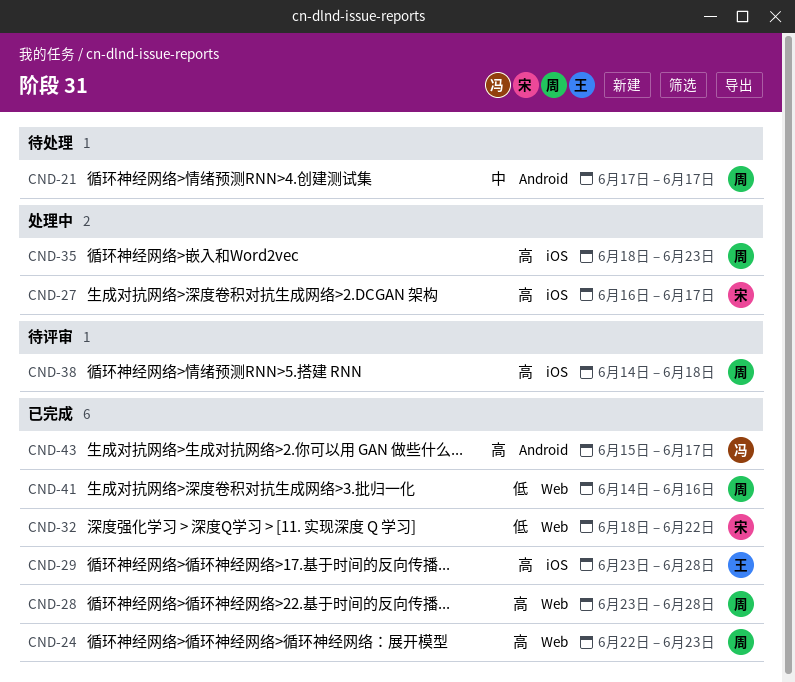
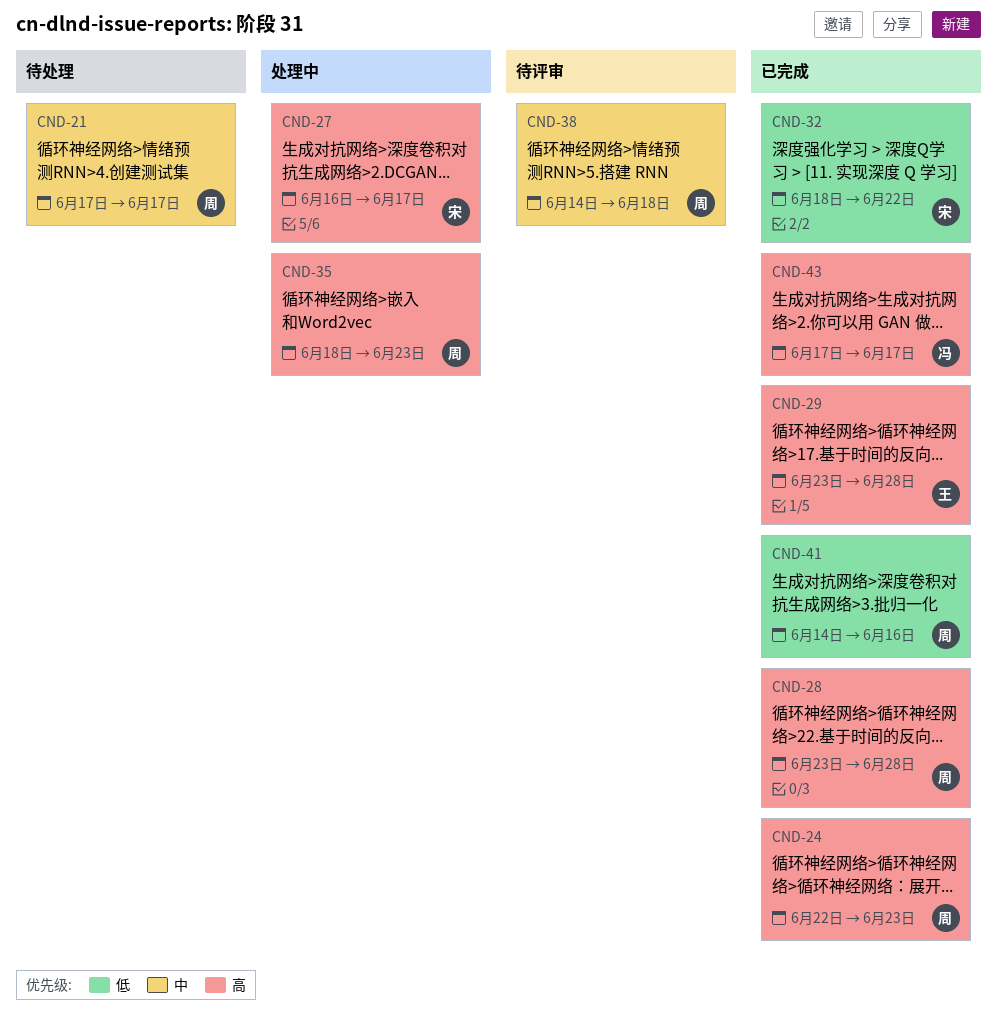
CND-38, priority: 高 -> 中
CND-43, start: Jun 15 -> Jun 17

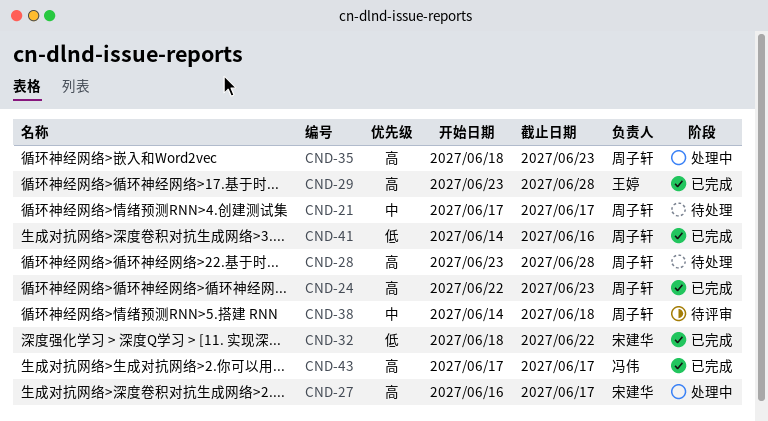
CND-28, status: 已完成 -> 待处理

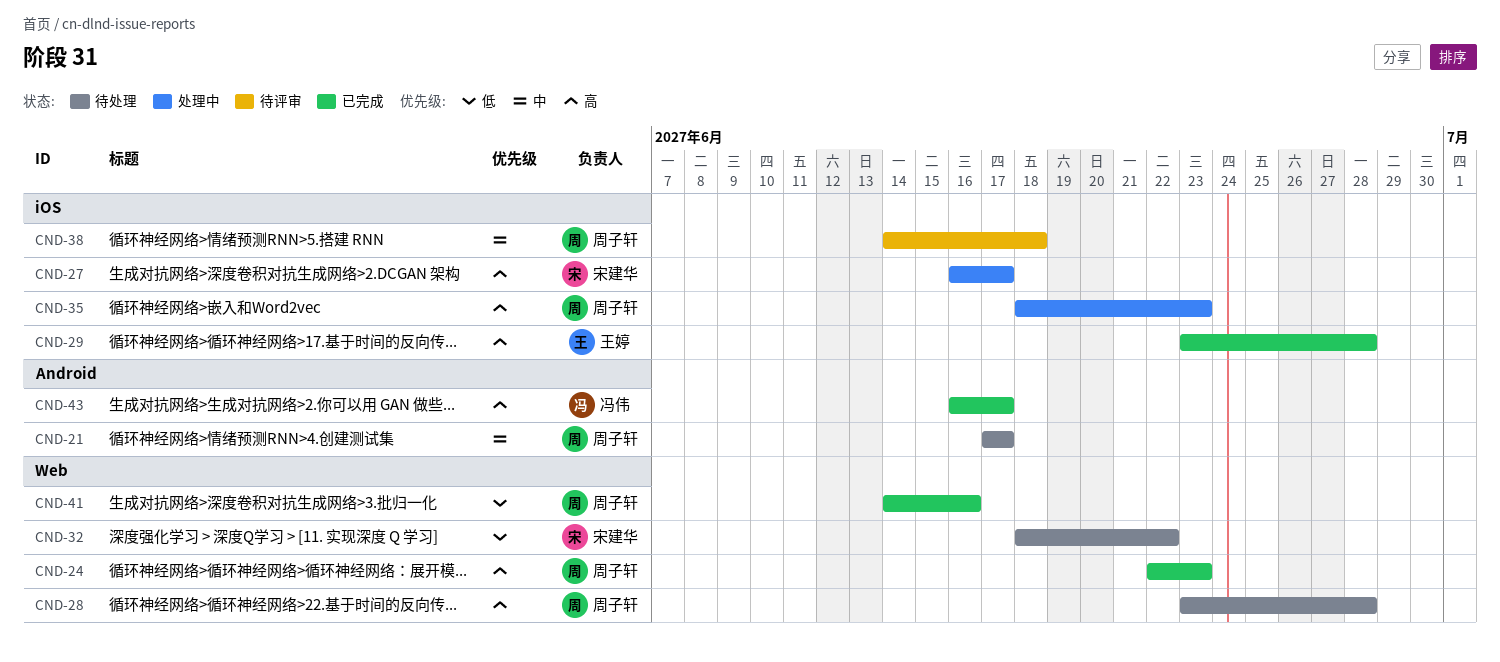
CND-32, status: 已完成 -> 待处理
CND-43, start: Jun 17 -> Jun 16

